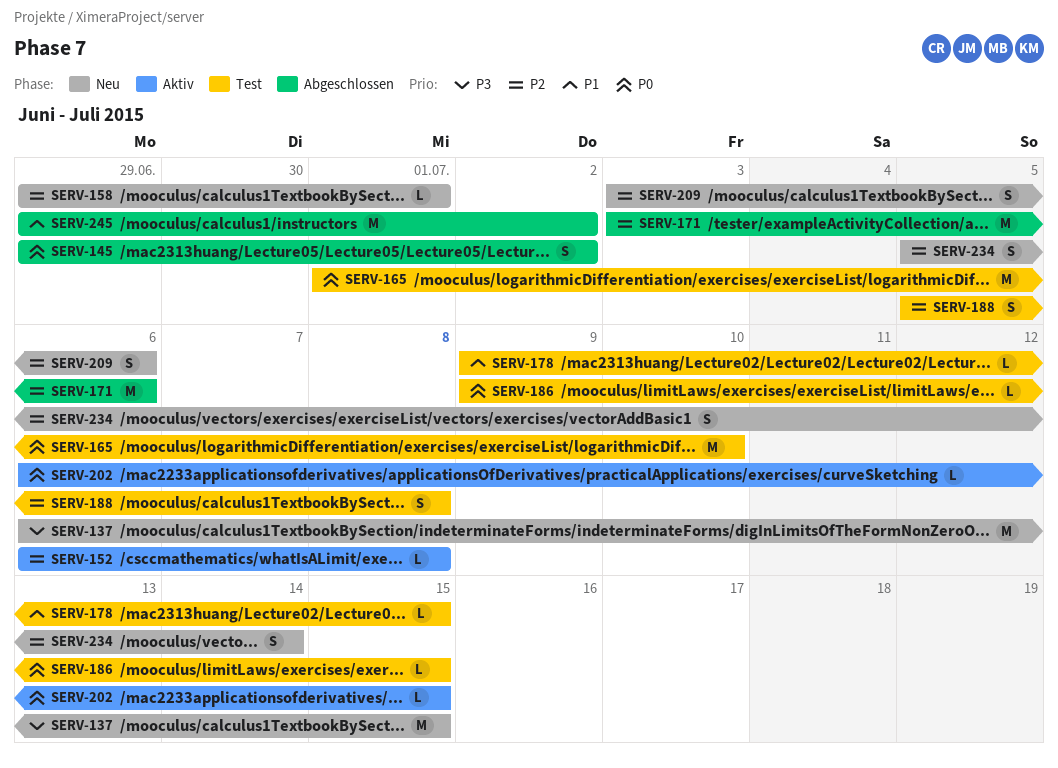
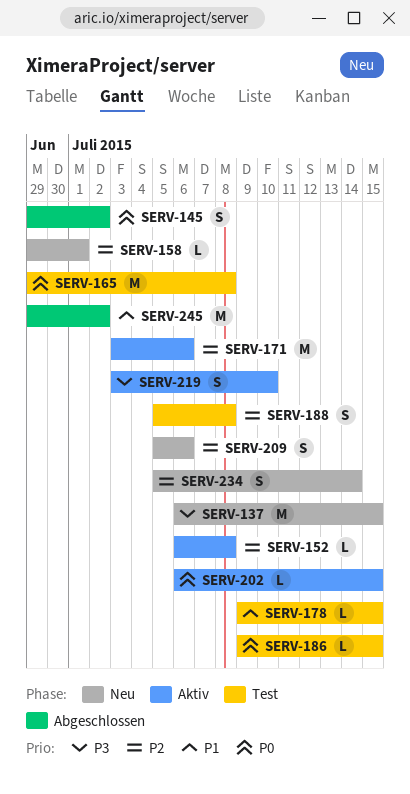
SERV-165, start: Jul 1 -> Jun 29
SERV-165, due: Jul 10 -> Jul 8
SERV-171, status: Abgeschlossen -> Aktiv
SERV-209, start: Jul 3 -> Jul 5
SERV-219: none -> present

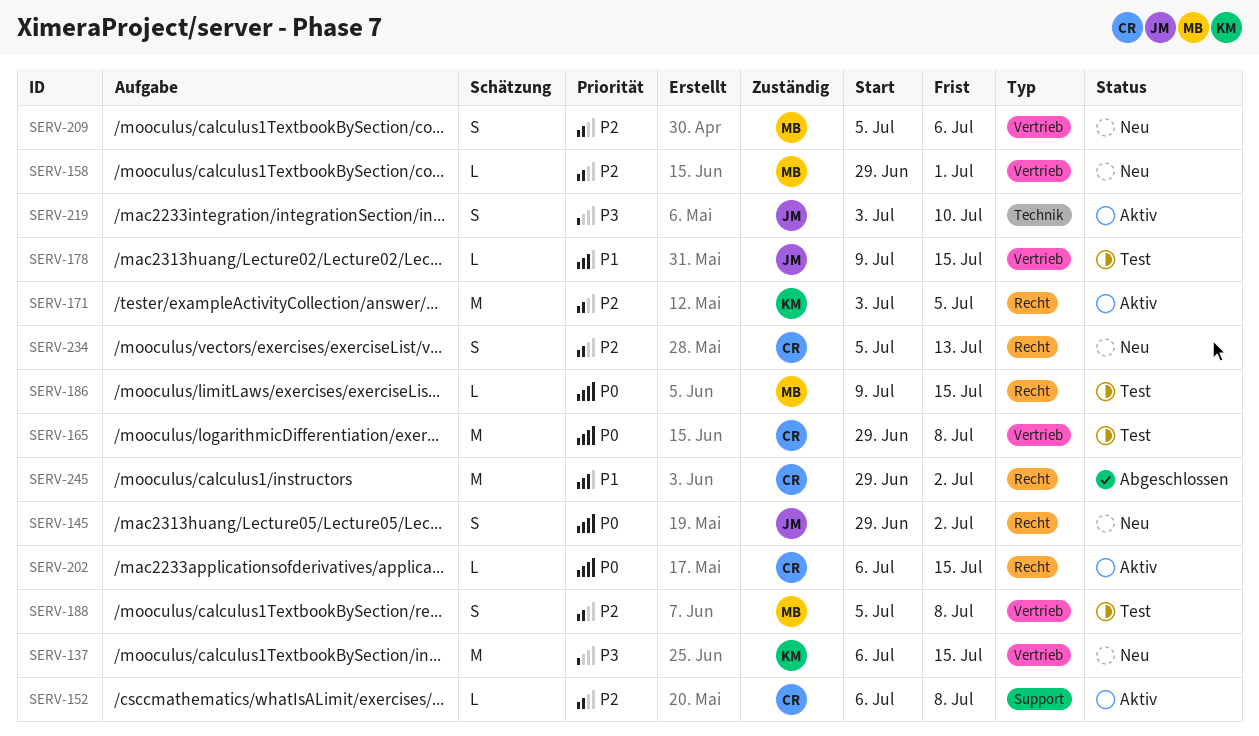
SERV-145, status: Abgeschlossen -> Neu
SERV-171, due: Jul 6 -> Jul 5
SERV-234, due: Jul 14 -> Jul 13

